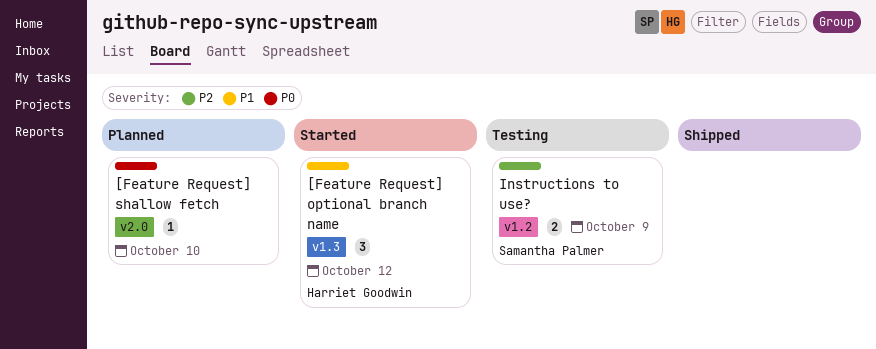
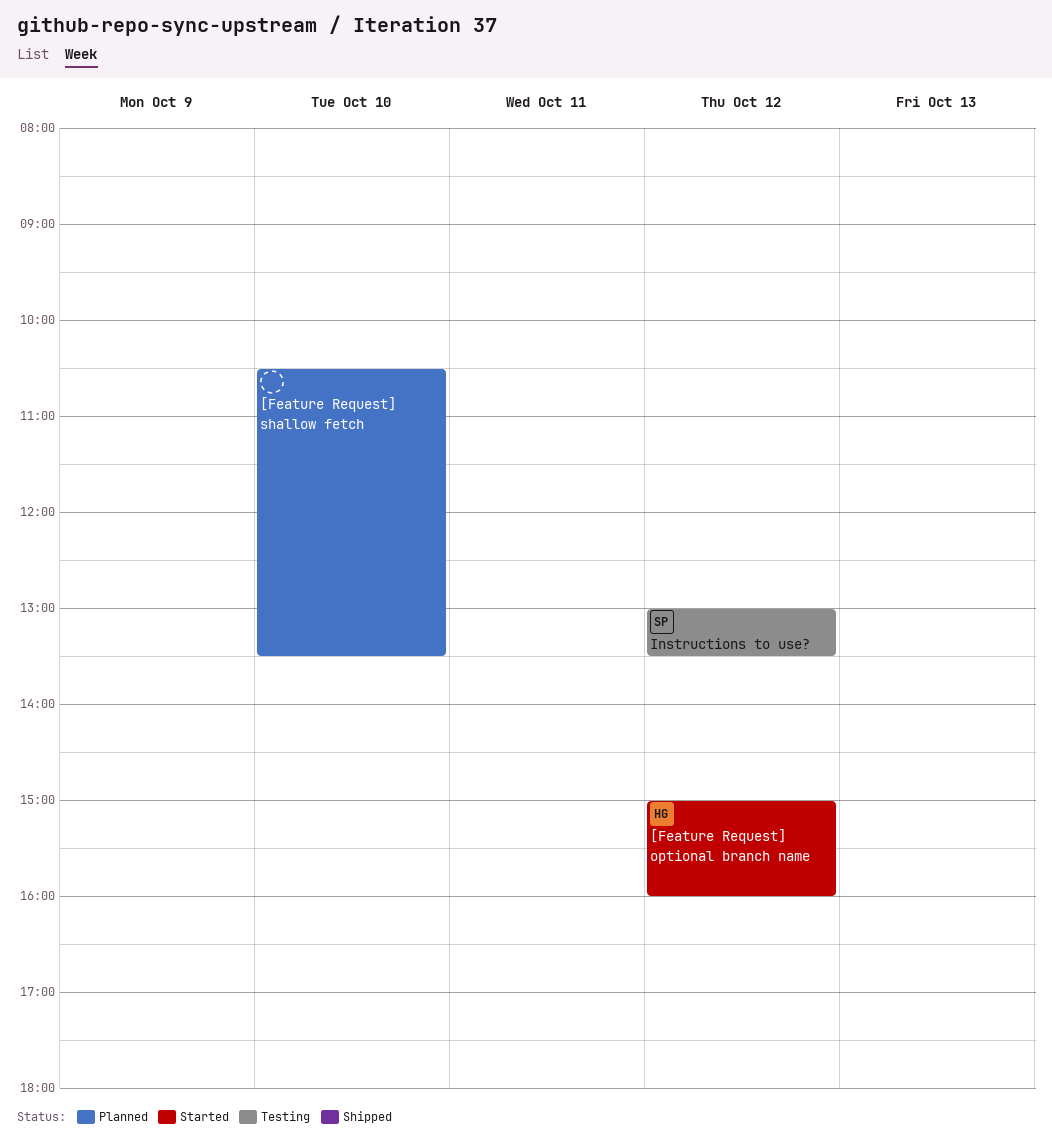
Instructions to use?, day: Oct 9 -> Oct 12

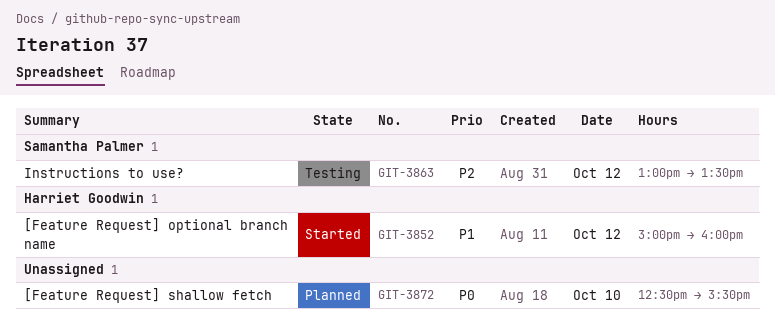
[Feature Request] shallow fetch, begins: 10:30 -> 12:30
[Feature Request] shallow fetch, ends: 13:30 -> 15:30

